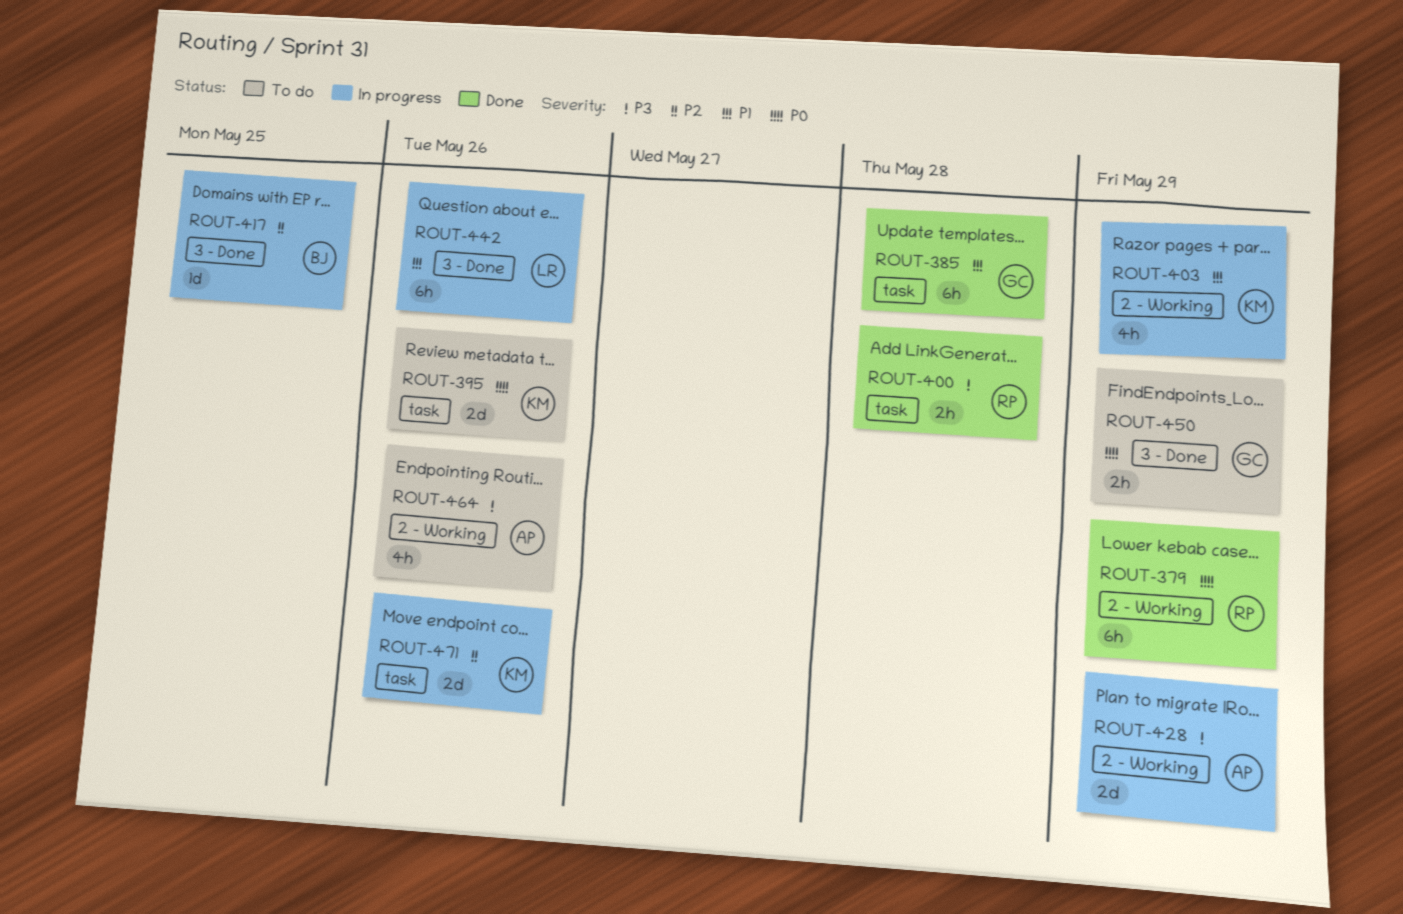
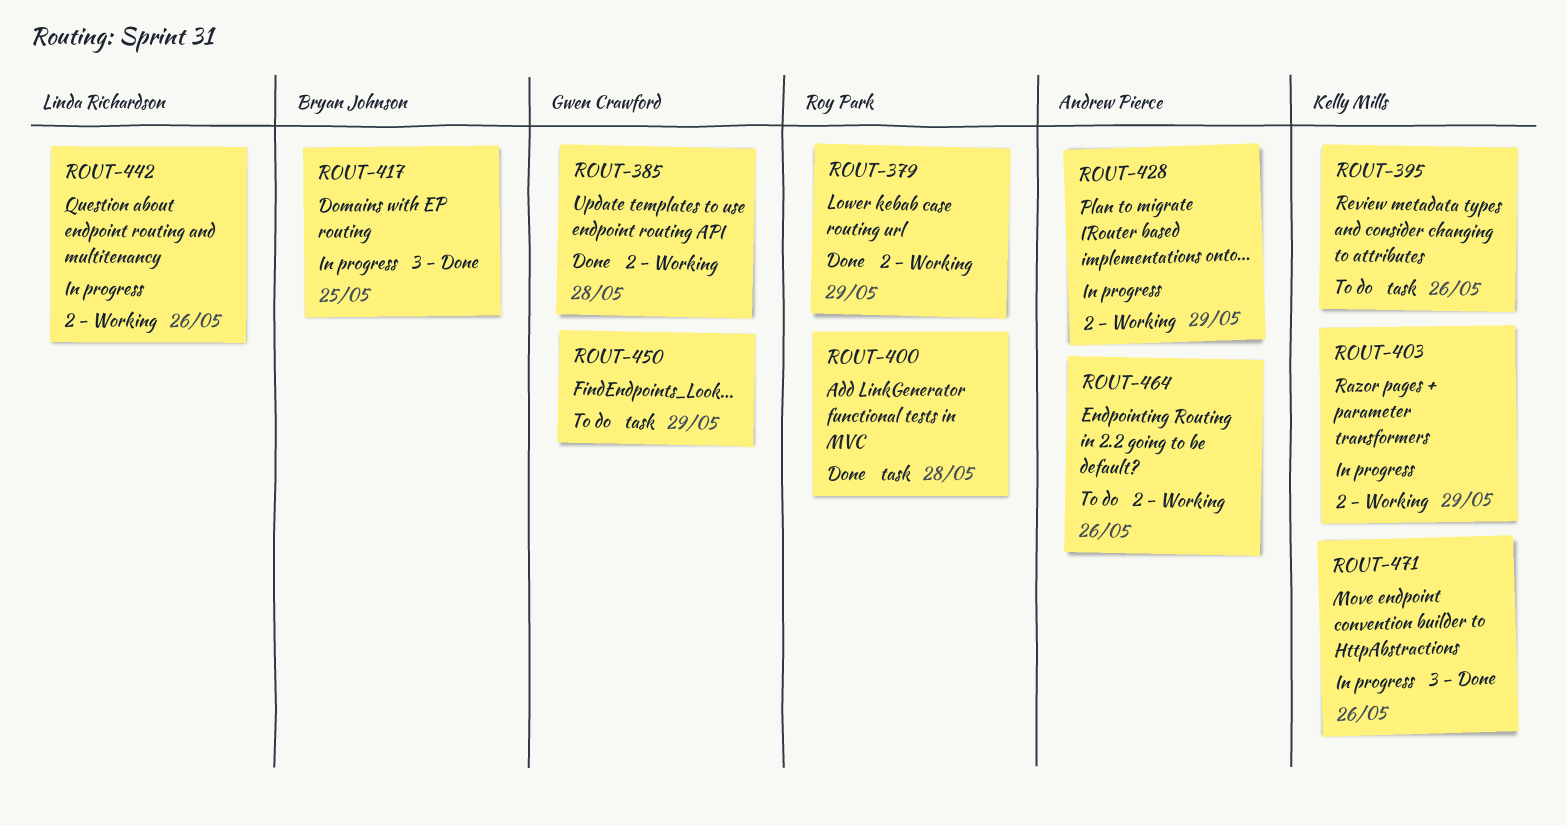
ROUT-385, label: task -> 2 - Working
ROUT-442, label: 3 - Done -> 2 - Working
ROUT-450, label: 3 - Done -> task
ROUT-471, label: task -> 3 - Done

